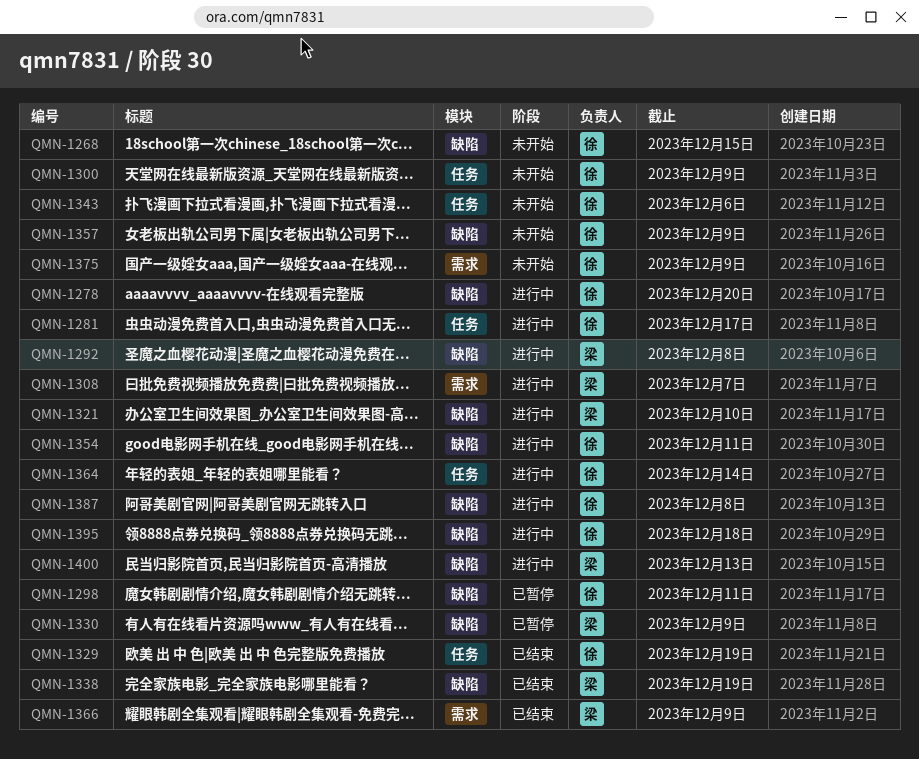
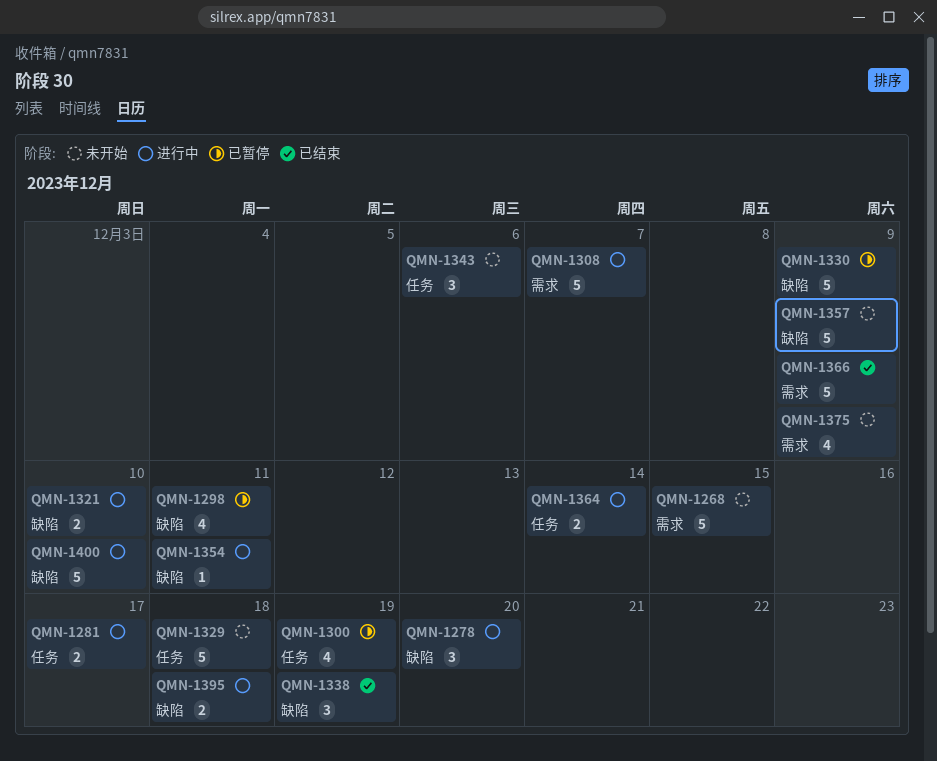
QMN-1268, label: 缺陷 -> 需求
QMN-1292: present -> none
QMN-1300, status: 未开始 -> 已暂停
QMN-1300, due: Dec 9 -> Dec 19
QMN-1329, status: 已结束 -> 未开始
QMN-1329, due: Dec 19 -> Dec 18
QMN-1387: present -> none
QMN-1400, due: Dec 13 -> Dec 10

